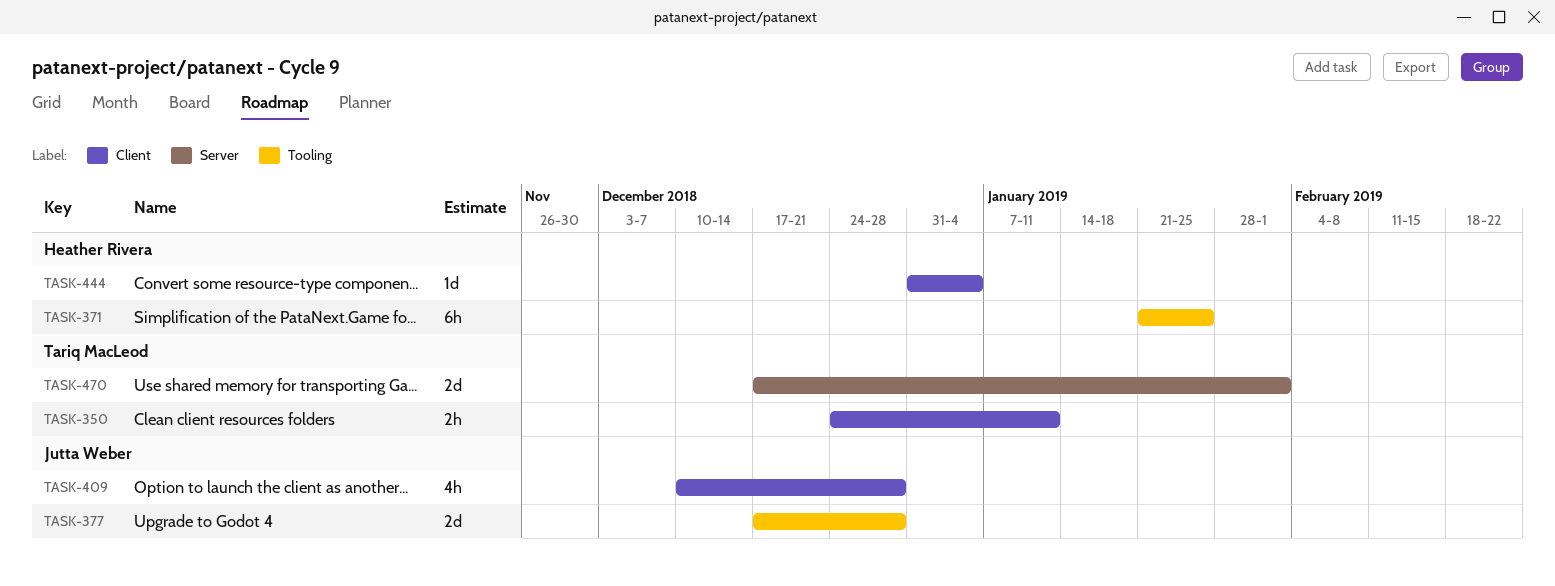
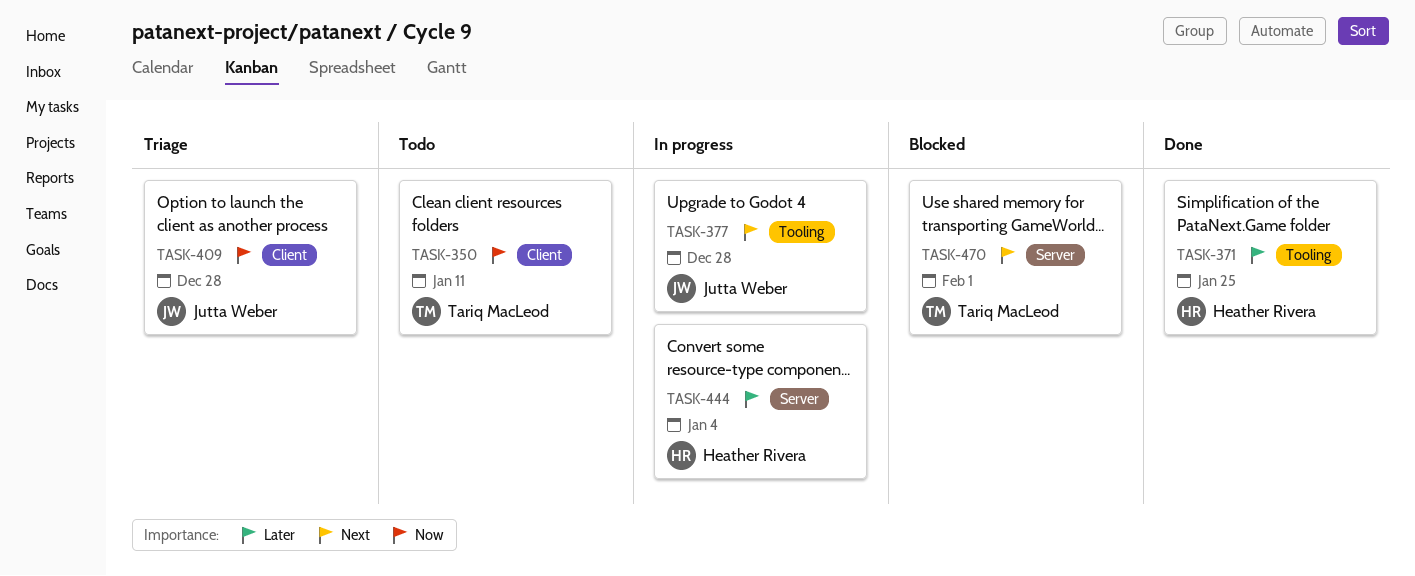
TASK-444, label: Client -> Server

